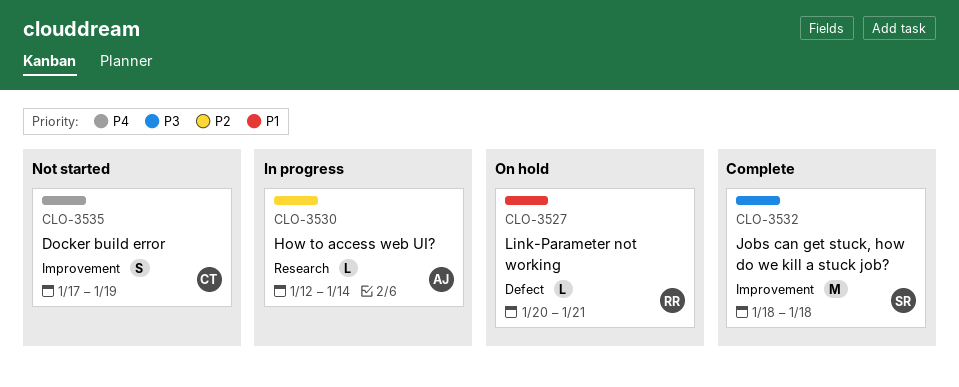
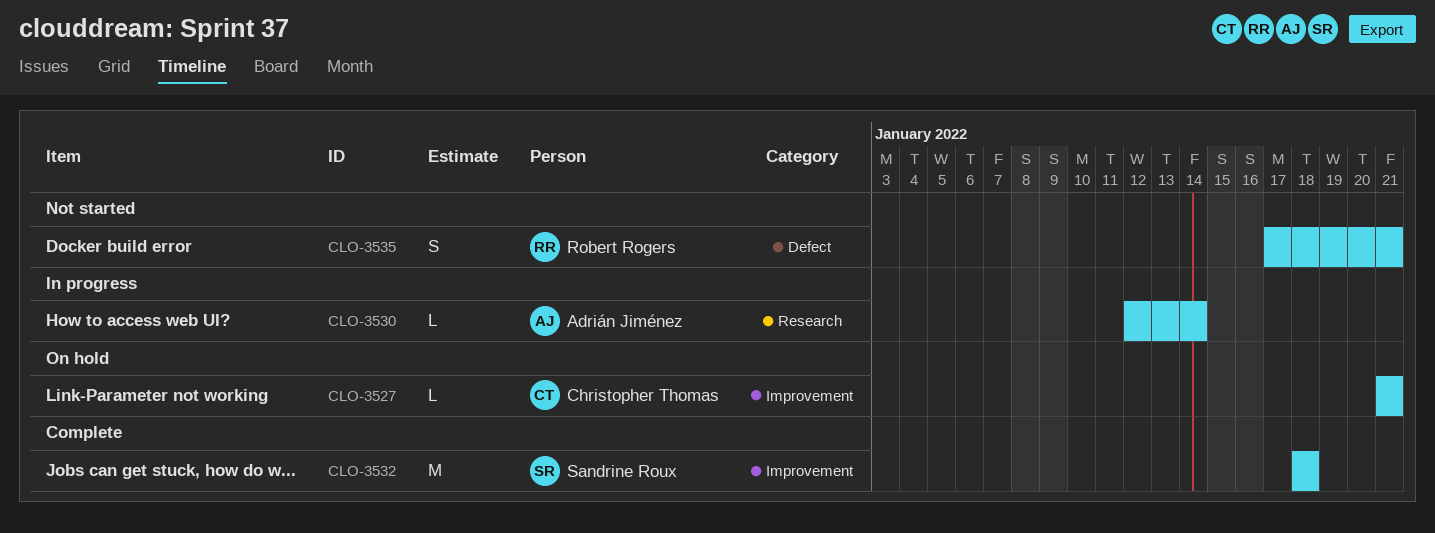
CLO-3527, owner: Robert Rogers -> Christopher Thomas
CLO-3527, label: Defect -> Improvement
CLO-3527, start: Jan 20 -> Jan 21
CLO-3535, owner: Christopher Thomas -> Robert Rogers
CLO-3535, label: Improvement -> Defect
CLO-3535, due: Jan 19 -> Jan 21

